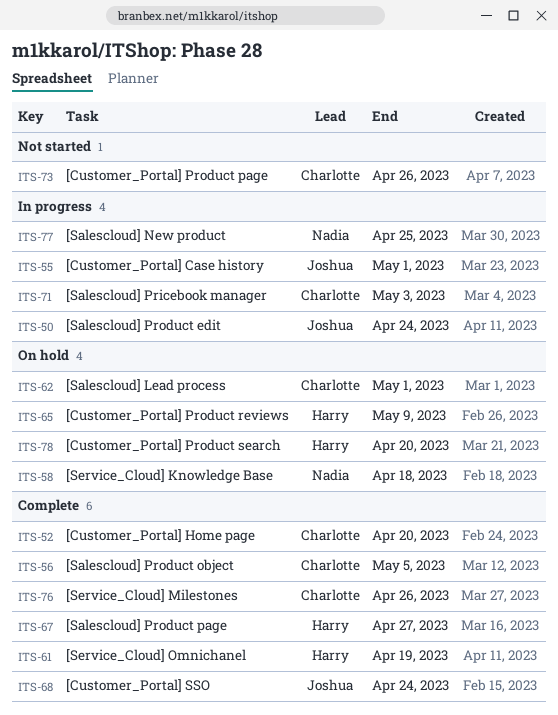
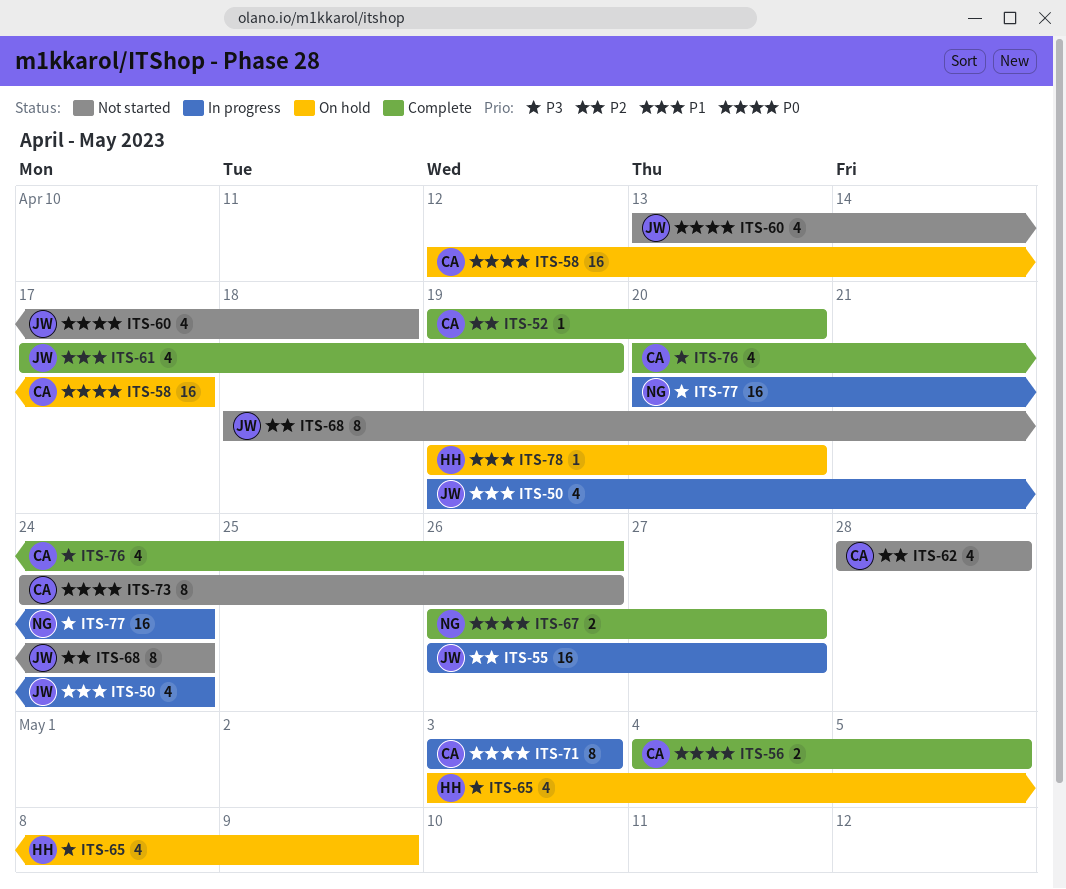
ITS-55, due: May 1 -> Apr 27
ITS-58, owner: Nadia -> Charlotte
ITS-58, due: Apr 18 -> Apr 17
ITS-60: none -> present
ITS-61, owner: Harry -> Joshua
ITS-62, status: On hold -> Not started
ITS-62, due: May 1 -> Apr 28
ITS-67, owner: Harry -> Nadia
ITS-68, status: Complete -> Not started
ITS-77, due: Apr 25 -> Apr 24

